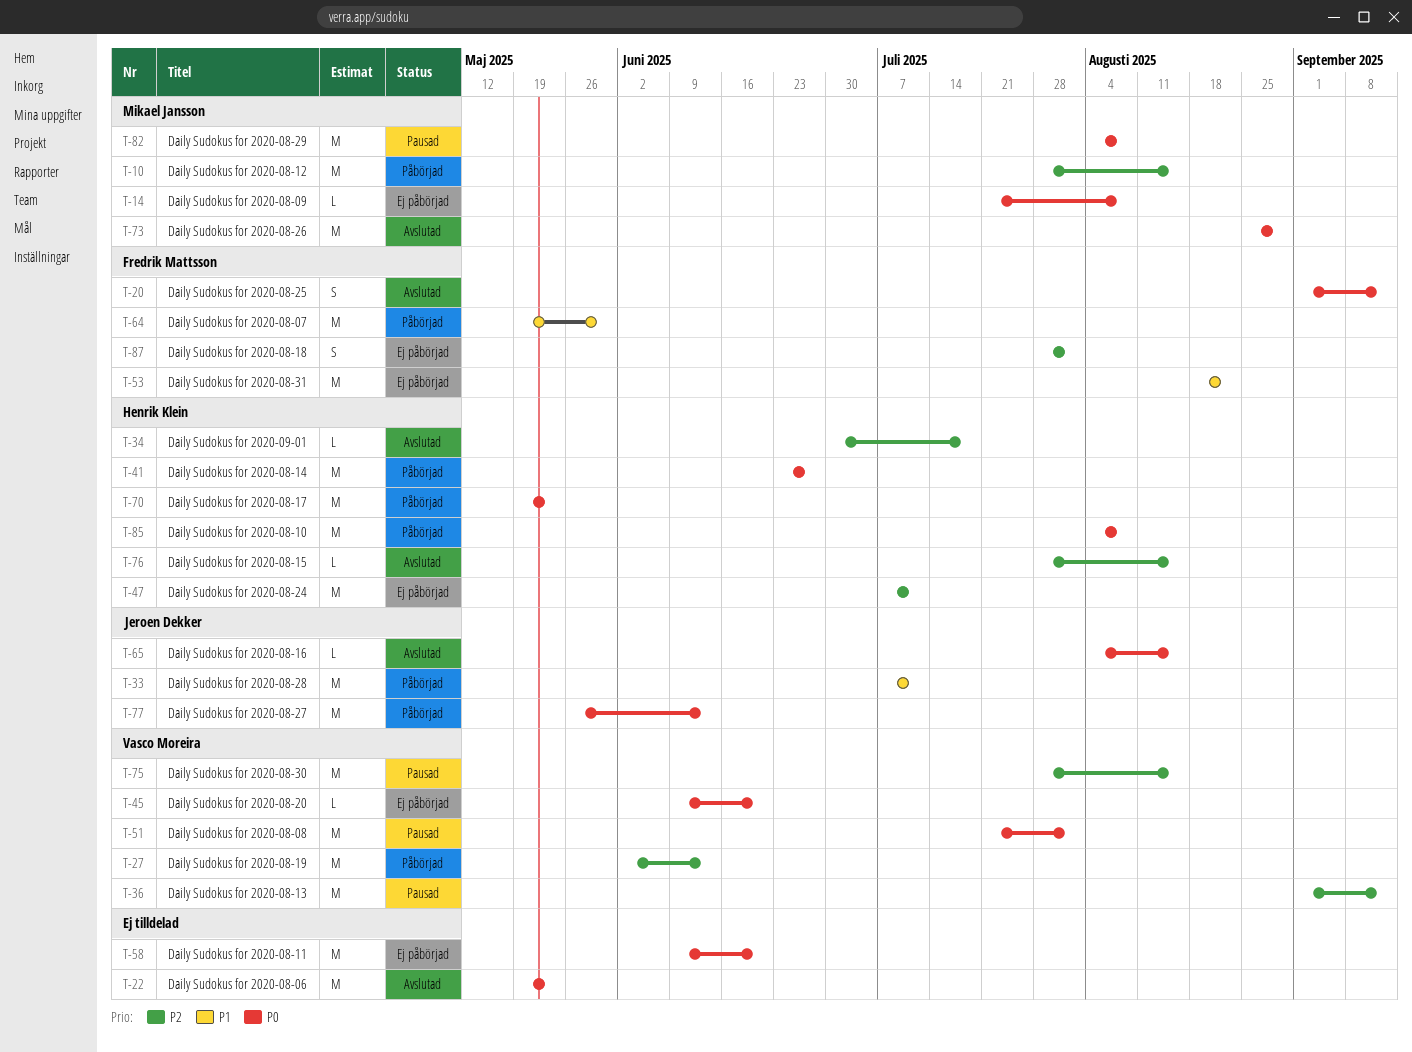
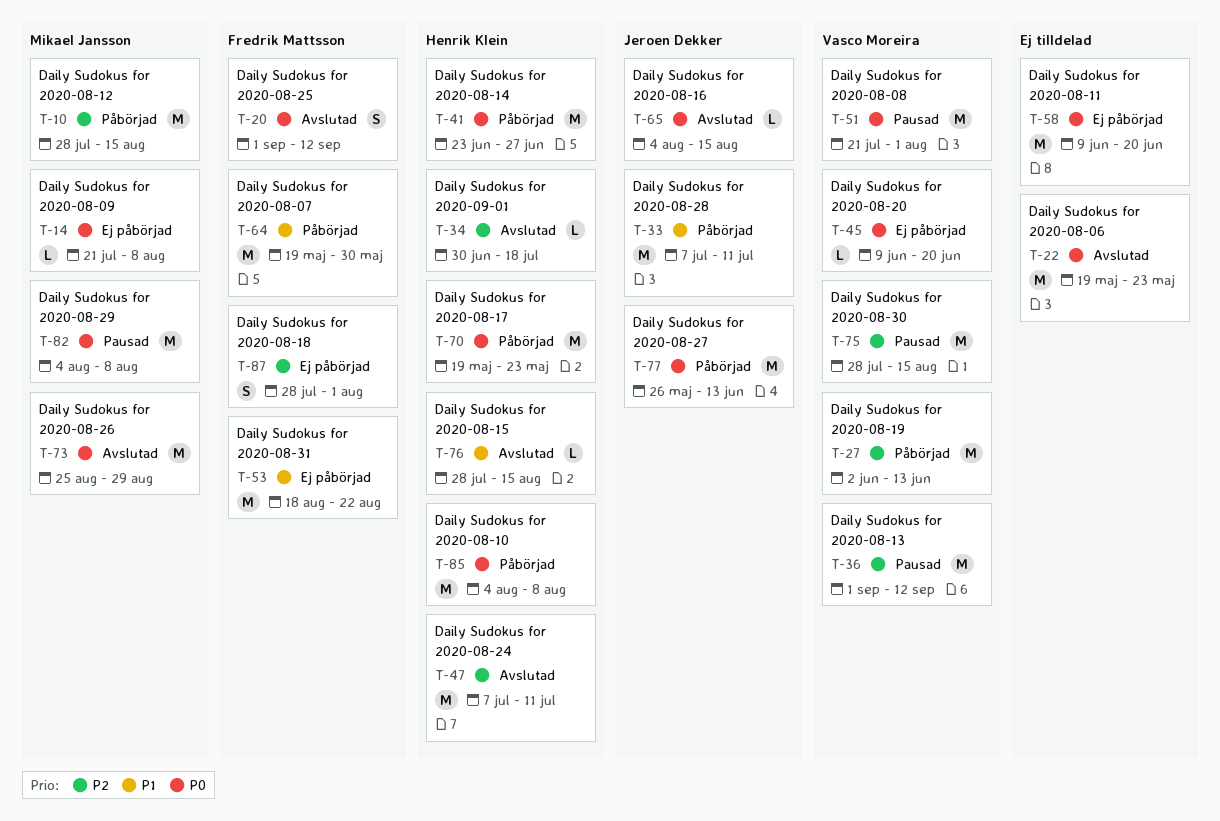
T-47, status: Ej påbörjad -> Avslutad
T-76, priority: P2 -> P1

